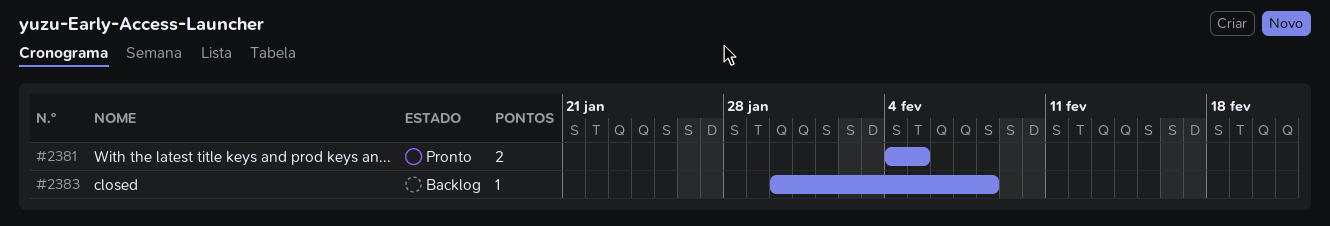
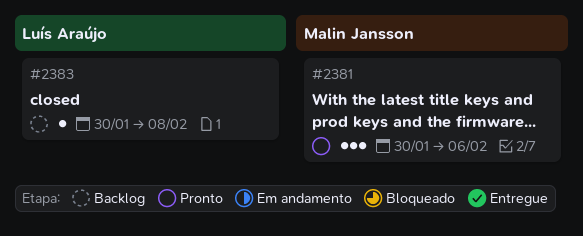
#2381, estimate: 2 -> 3
#2381, start: Feb 4 -> Jan 30
#2381, due: Feb 5 -> Feb 6

